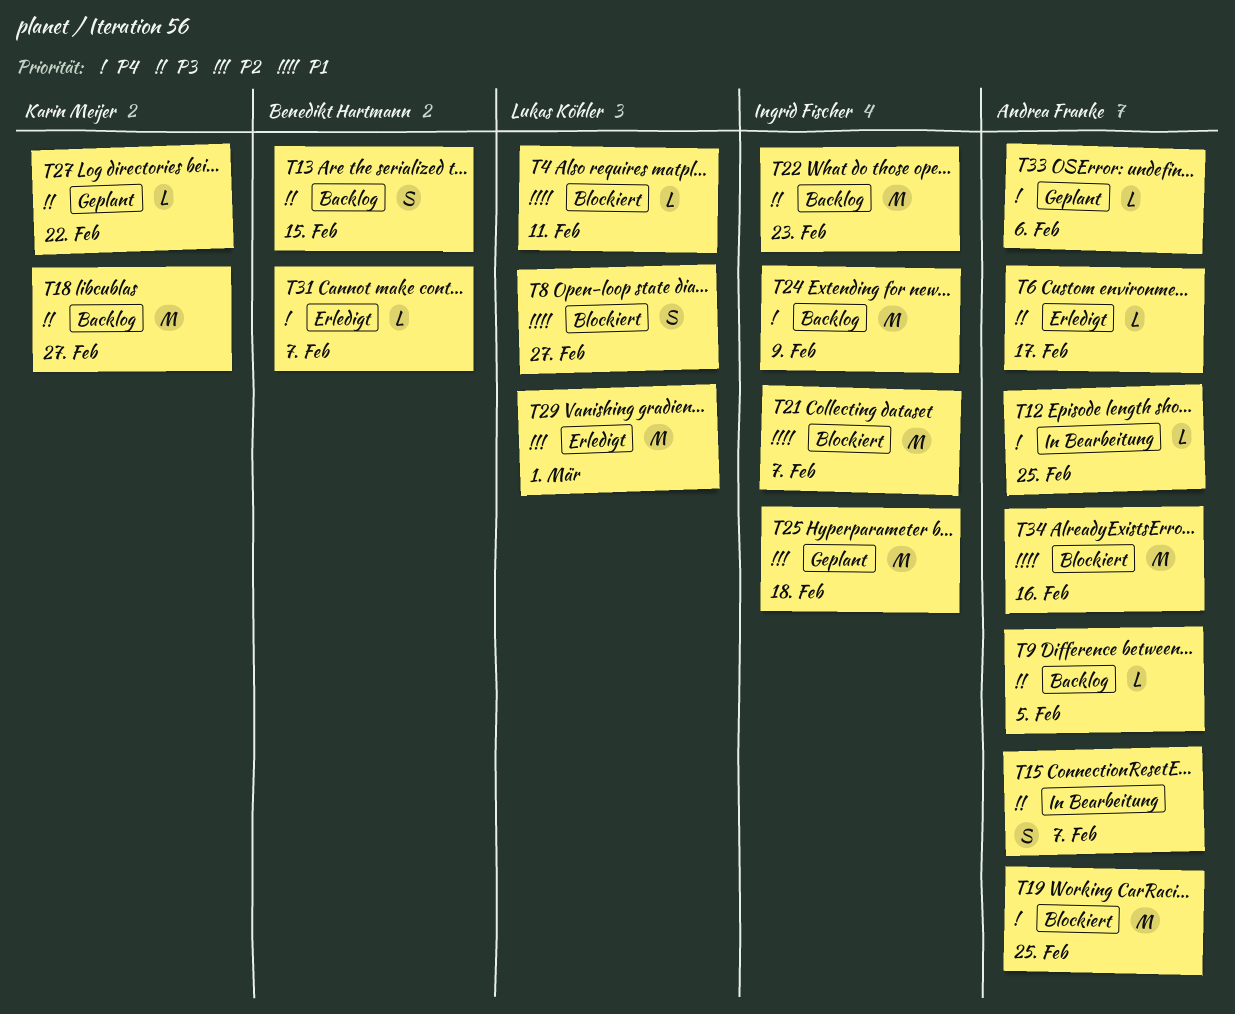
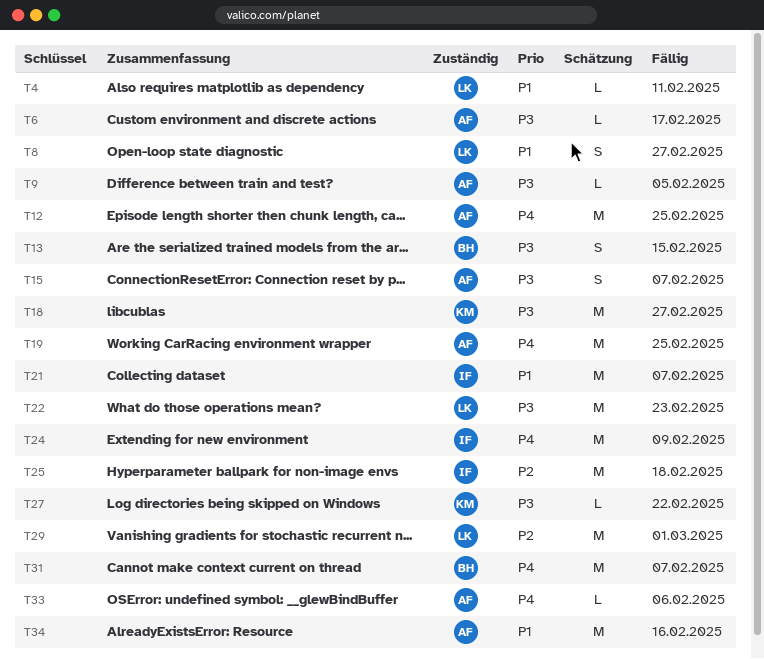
T12, estimate: L -> M
T22, owner: Ingrid Fischer -> Lukas Köhler
T31, estimate: L -> M

